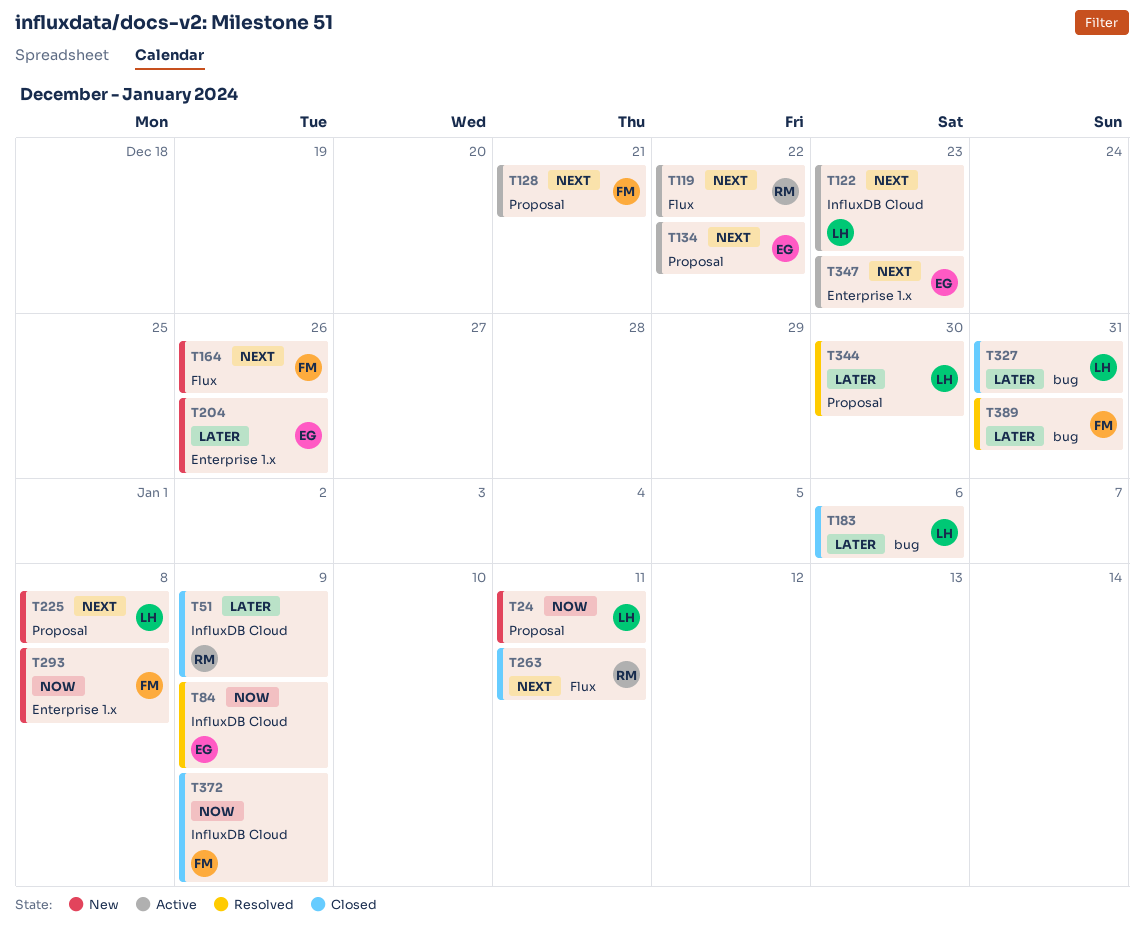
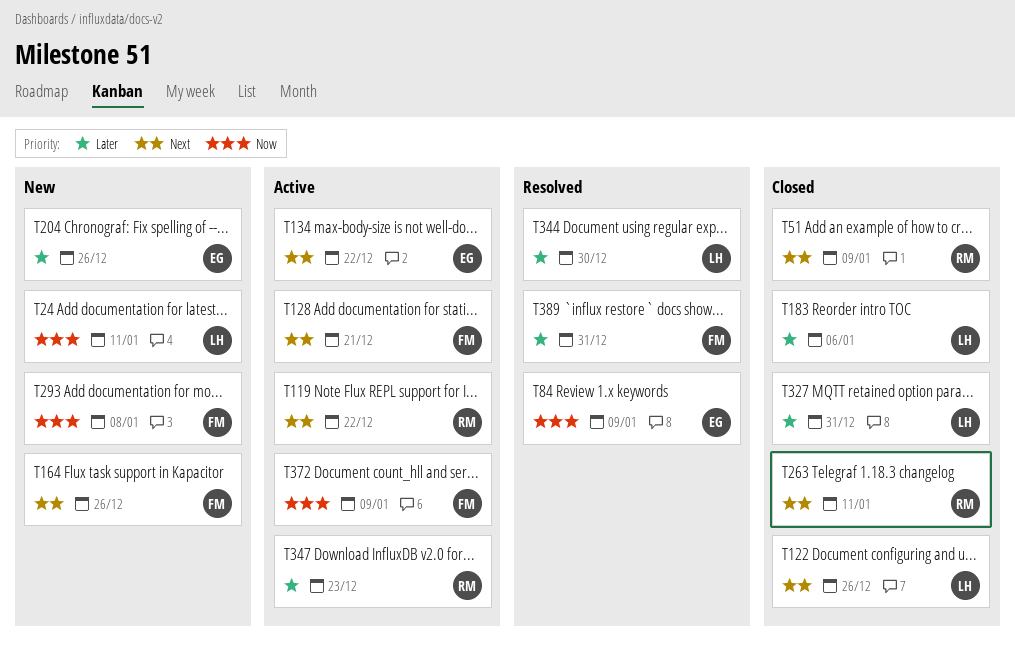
T51, priority: Later -> Next
T122, status: Active -> Closed
T122, due: Dec 23 -> Dec 26
T225: present -> none
T347, owner: EG -> RM
T347, priority: Next -> Later
T372, status: Closed -> Active

